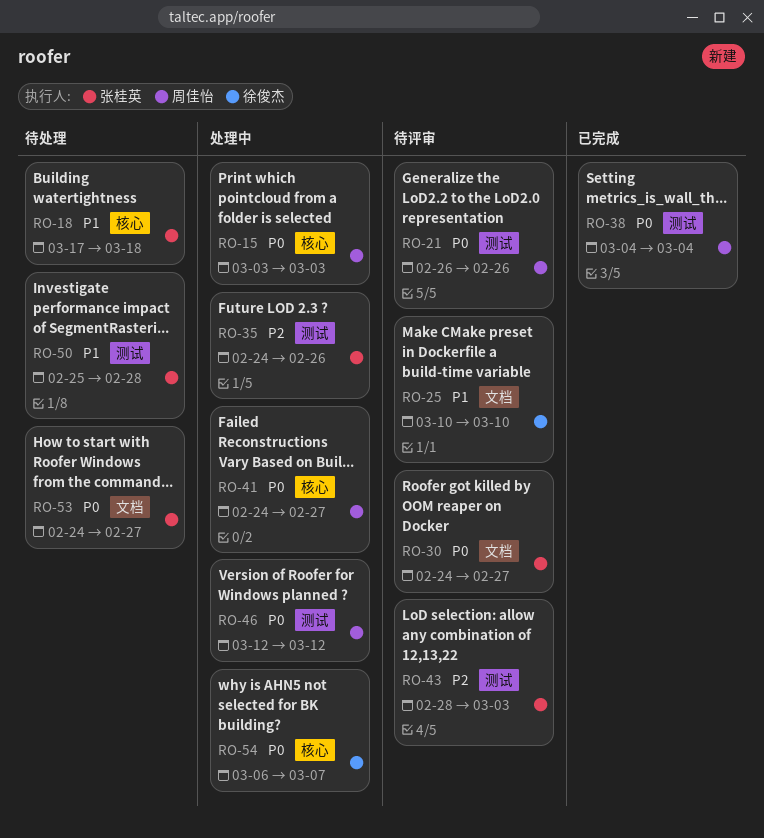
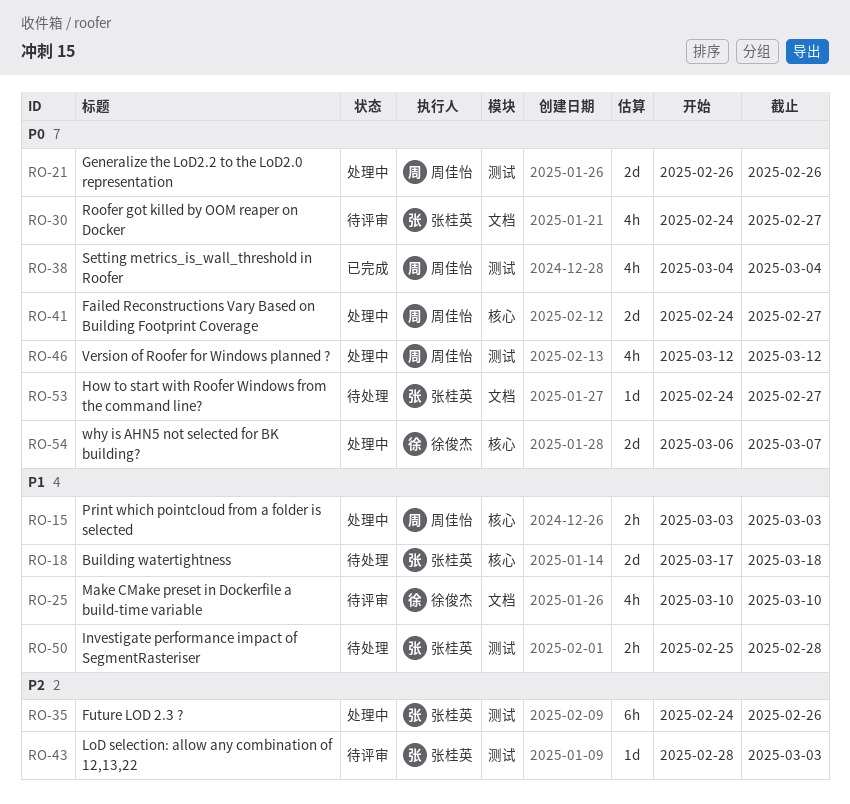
RO-15, priority: P0 -> P1
RO-21, status: 待评审 -> 处理中

